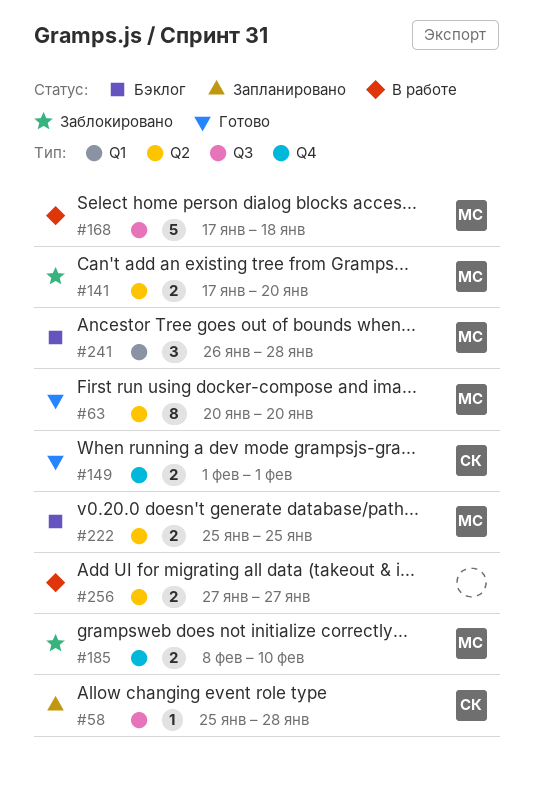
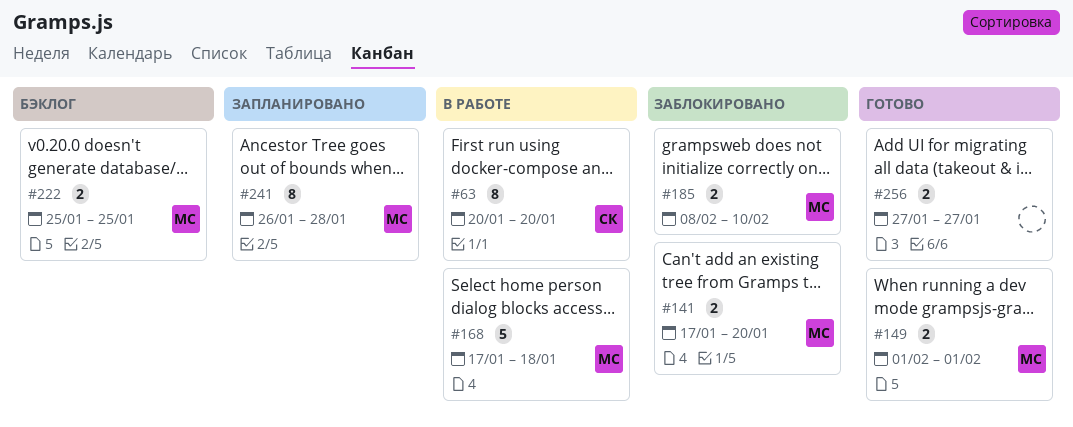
#58: present -> none
#63, status: Готово -> В работе
#63, owner: МС -> СК
#149, owner: СК -> МС
#241, status: Бэклог -> Запланировано
#241, estimate: 3 -> 8
#256, status: В работе -> Готово

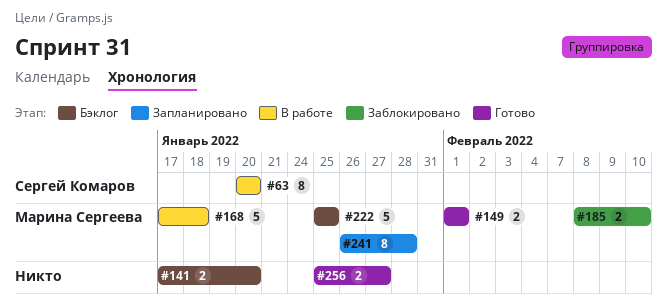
#141, status: Заблокировано -> Бэклог
#141, owner: Марина Сергеева -> none
#222, estimate: 2 -> 5
#256, start: Jan 27 -> Jan 25

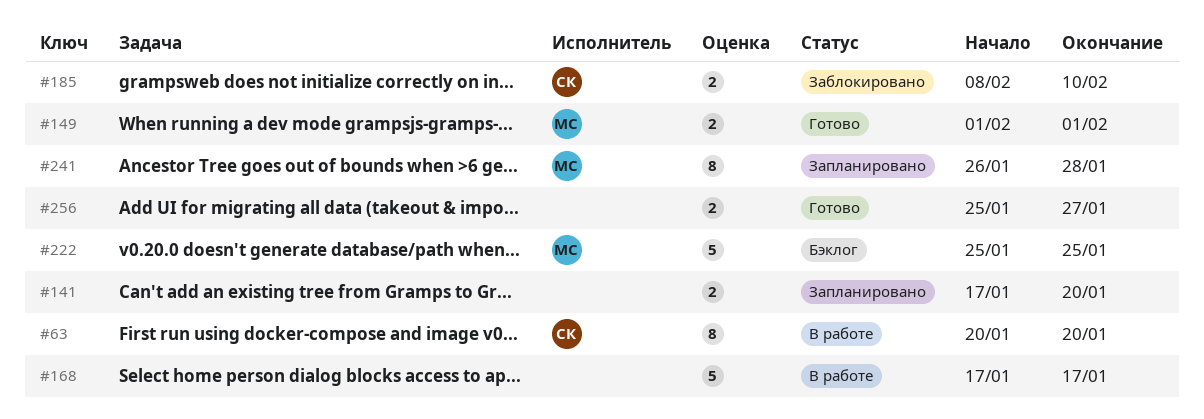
#141, status: Бэклог -> Запланировано
#168, owner: Марина Сергеева -> none
#168, due: Jan 18 -> Jan 17
#185, owner: Марина Сергеева -> Сергей Комаров

